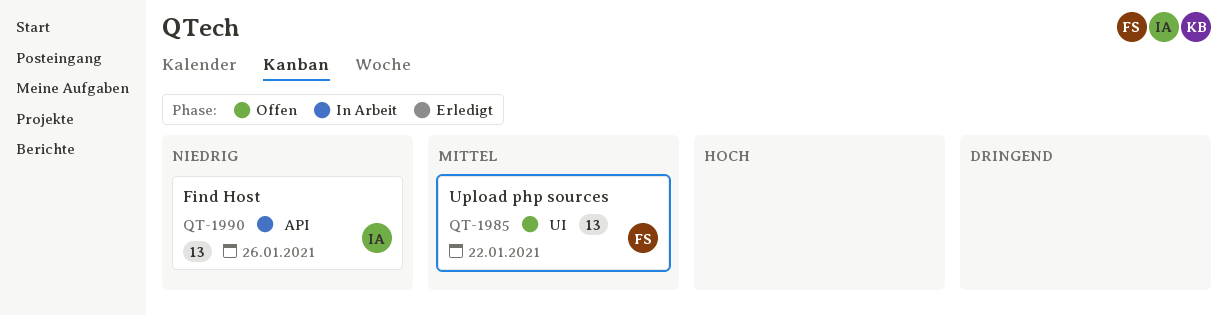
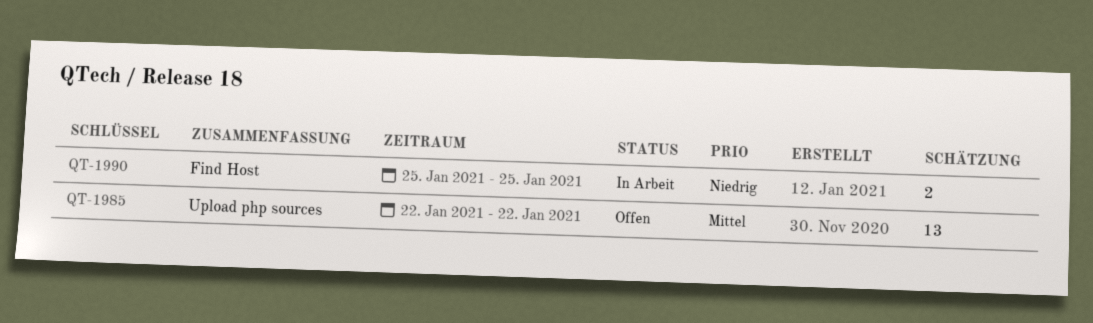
QT-1990, estimate: 13 -> 2
QT-1990, due: Jan 26 -> Jan 25

